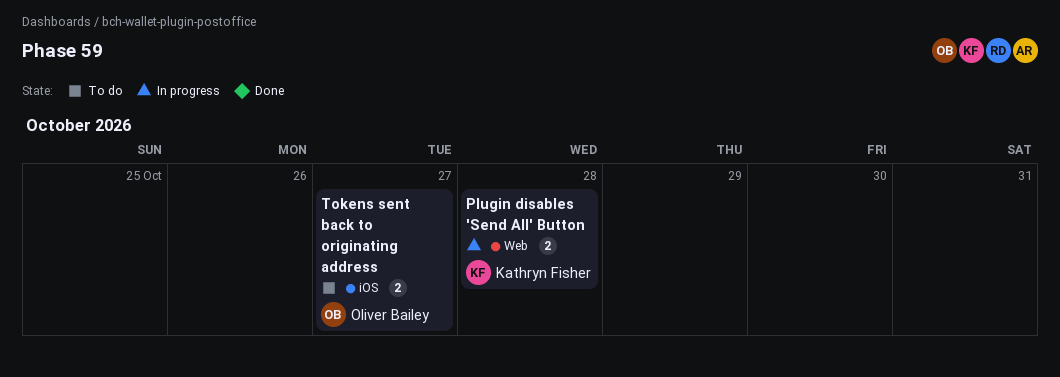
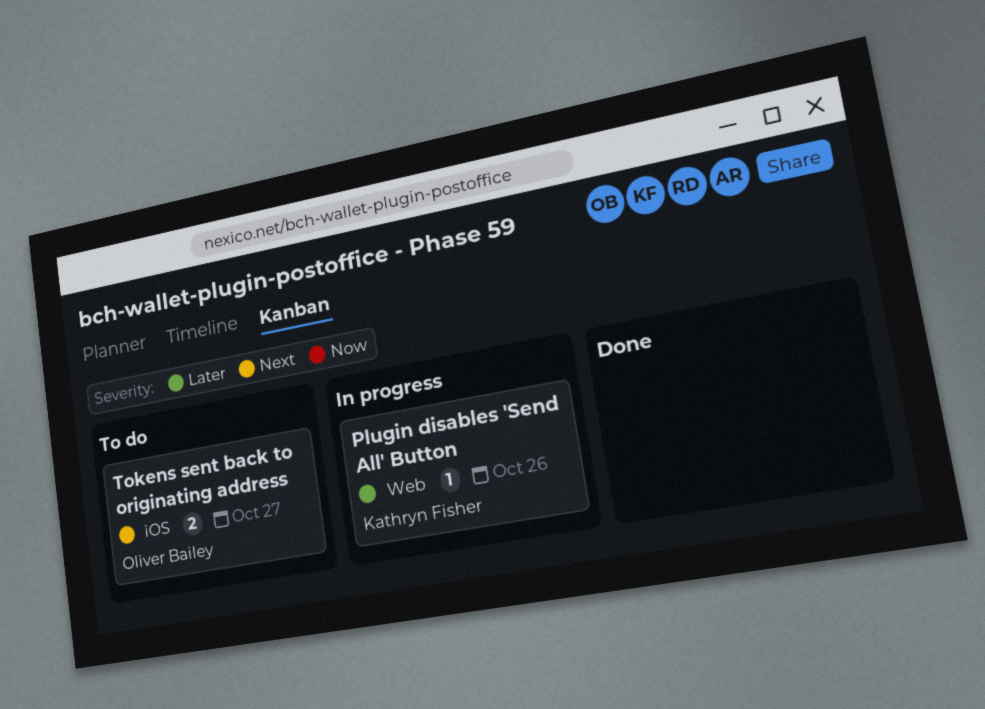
Plugin disables 'Send All' Button, estimate: 2 -> 1
Plugin disables 'Send All' Button, day: Oct 28 -> Oct 26

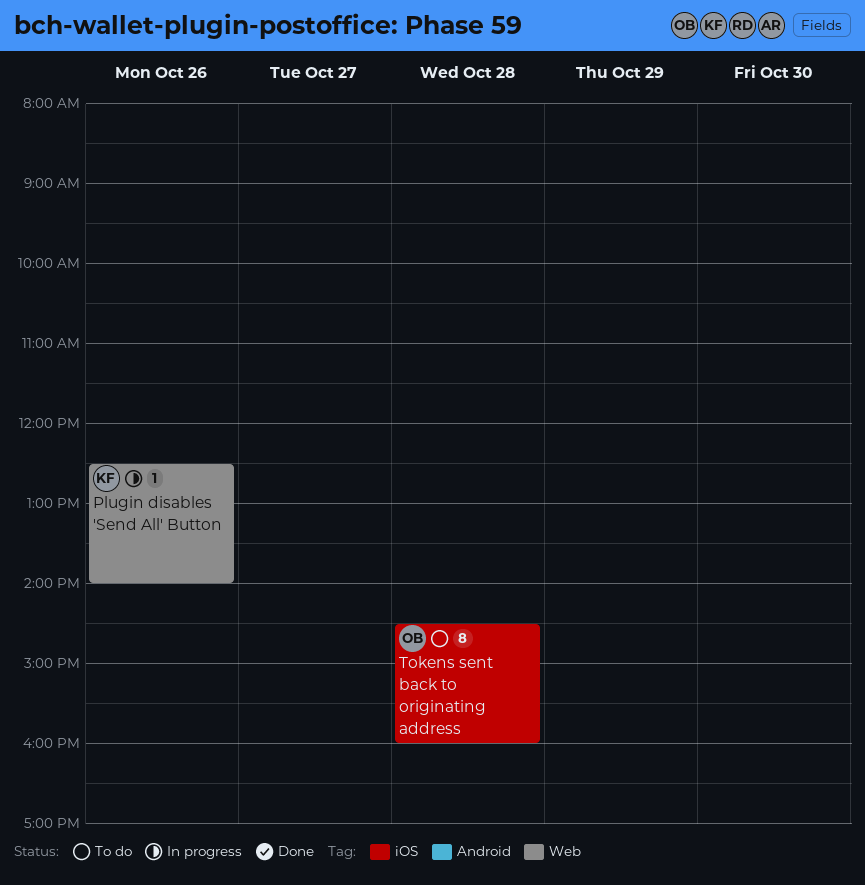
Tokens sent back to originating address, estimate: 2 -> 8
Tokens sent back to originating address, day: Oct 27 -> Oct 28

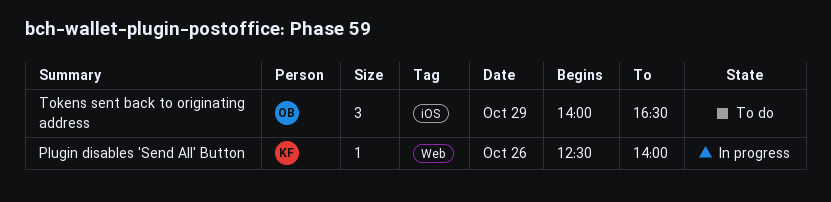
Tokens sent back to originating address, estimate: 8 -> 3
Tokens sent back to originating address, day: Oct 28 -> Oct 29
Tokens sent back to originating address, begins: 14:30 -> 14:00
Tokens sent back to originating address, ends: 16:00 -> 16:30

